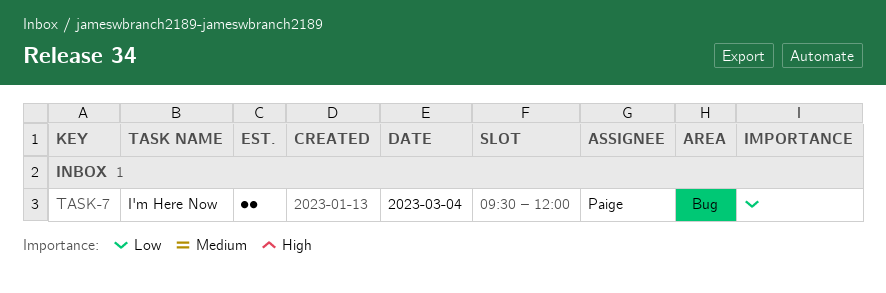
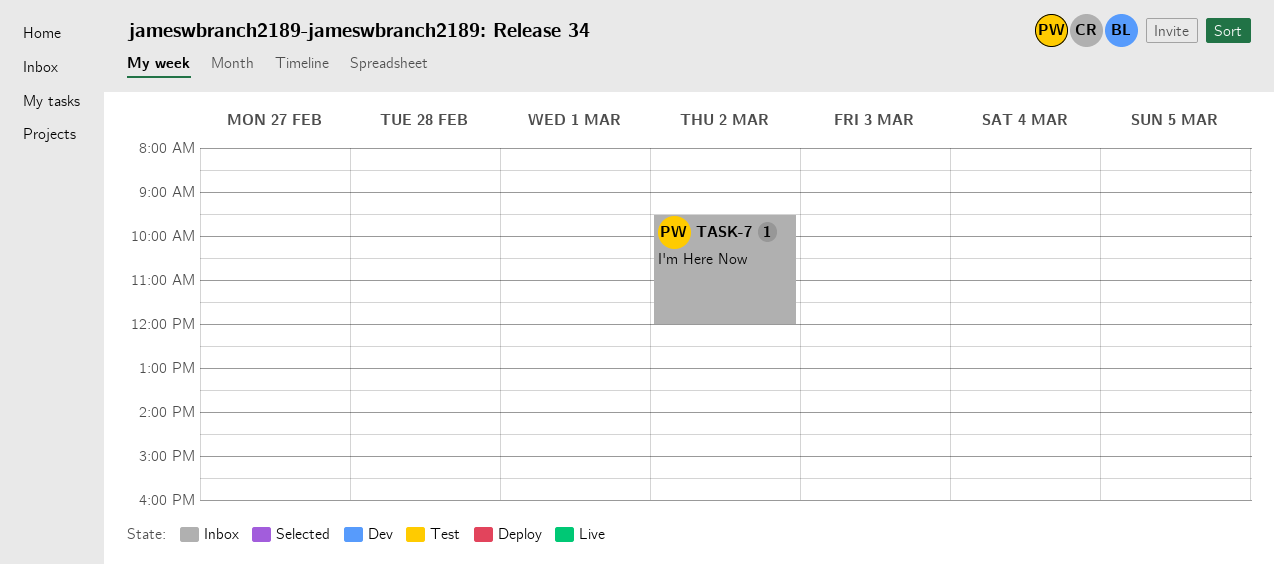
TASK-7, estimate: 2 -> 1
TASK-7, day: Mar 4 -> Mar 2

